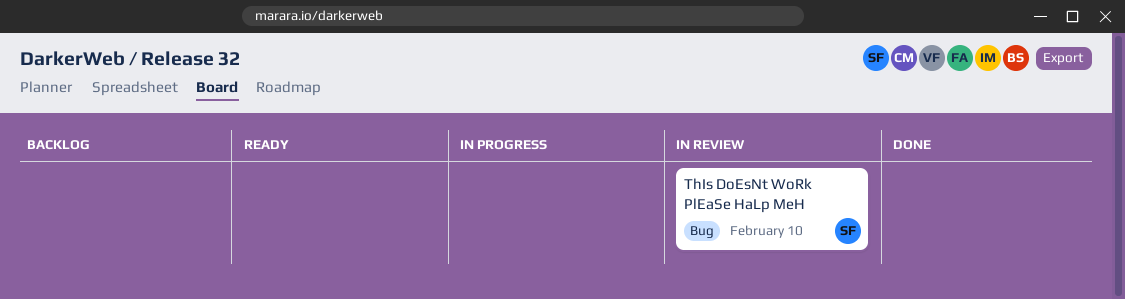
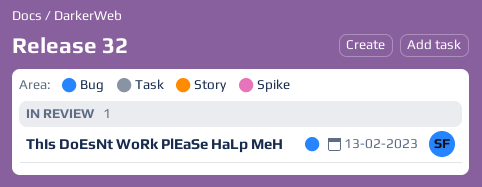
ThIs DoEsNt WoRk PlEaSe HaLp MeH, due: Feb 10 -> Feb 13

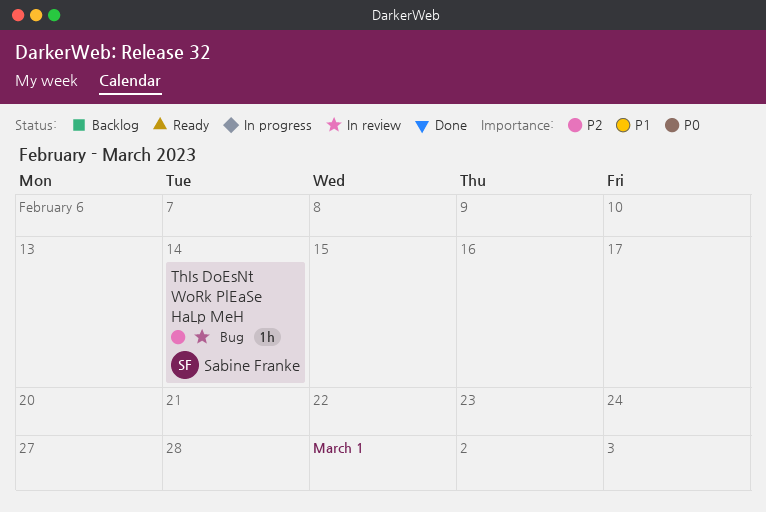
ThIs DoEsNt WoRk PlEaSe HaLp MeH, due: Feb 13 -> Feb 14

